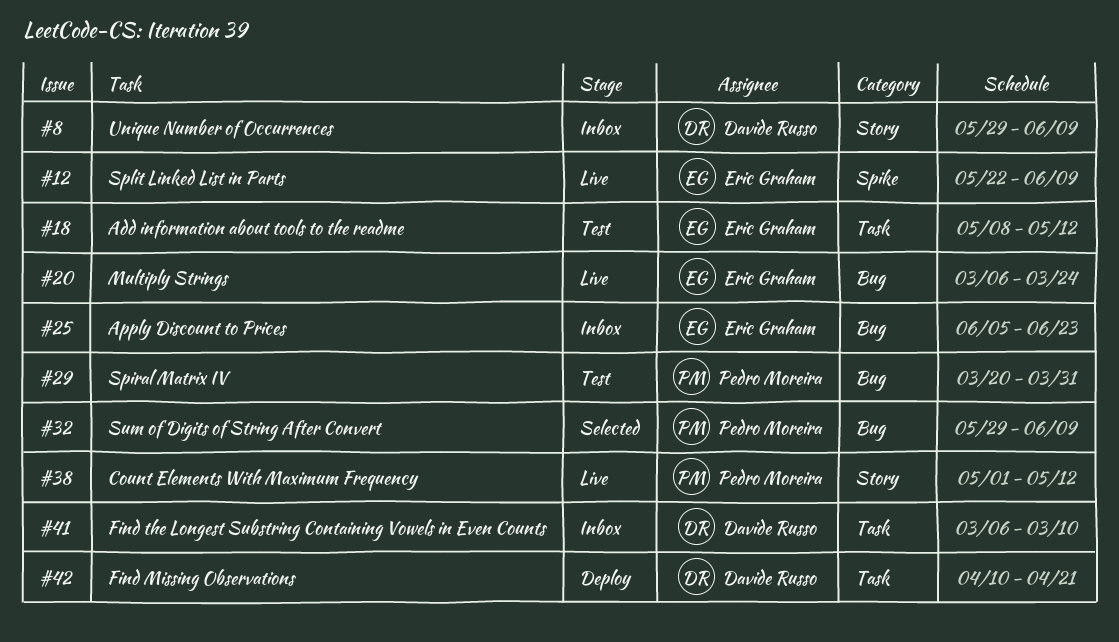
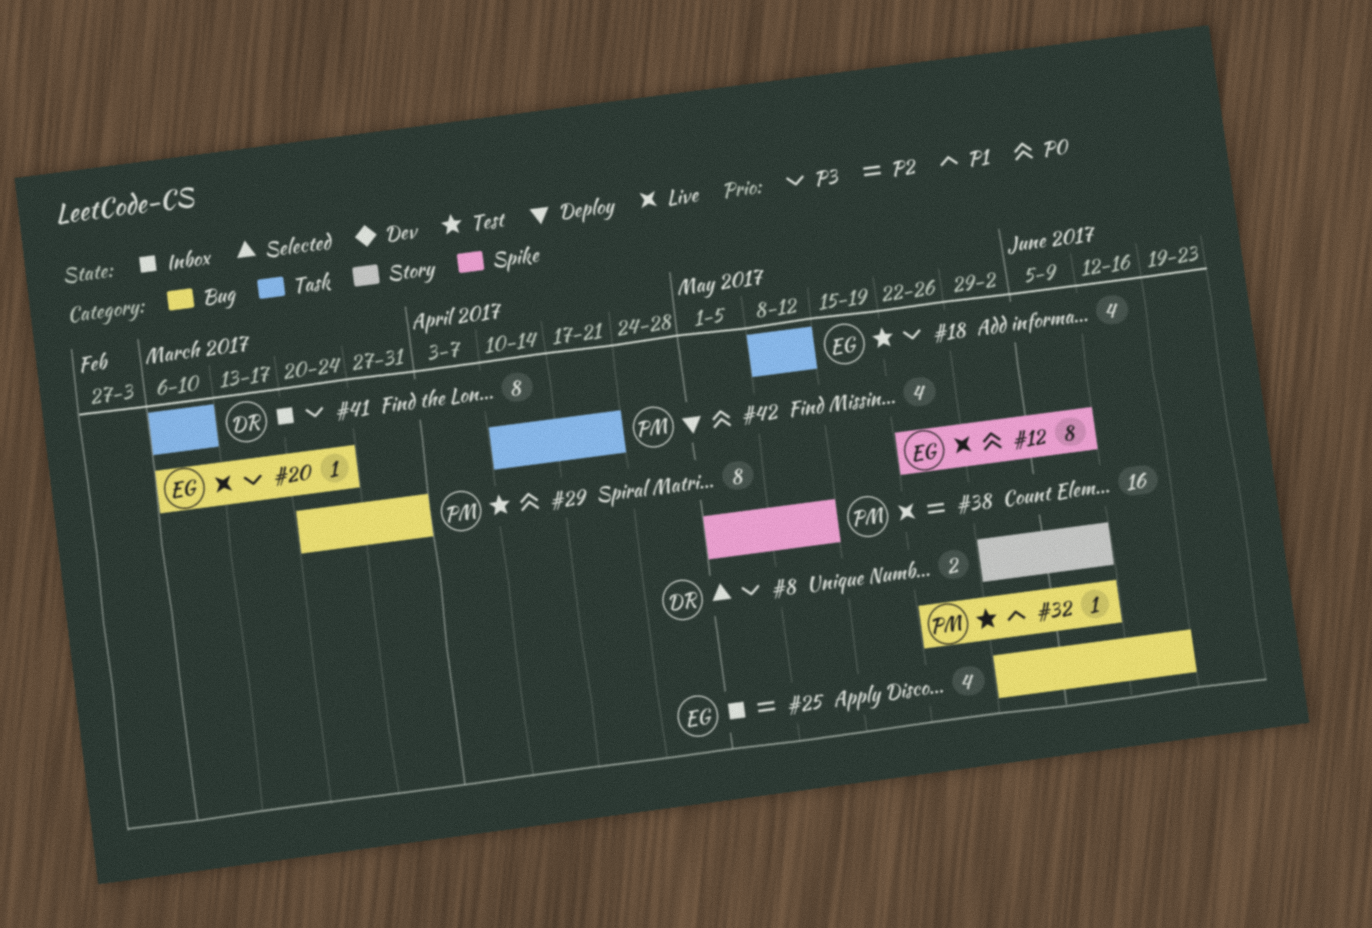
#8, status: Inbox -> Selected
#25, start: Jun 5 -> May 29
#25, due: Jun 23 -> Jun 16
#32, status: Selected -> Test
#32, start: May 29 -> May 22
#38, label: Story -> Spike
#42, owner: Davide Russo -> Pedro Moreira

